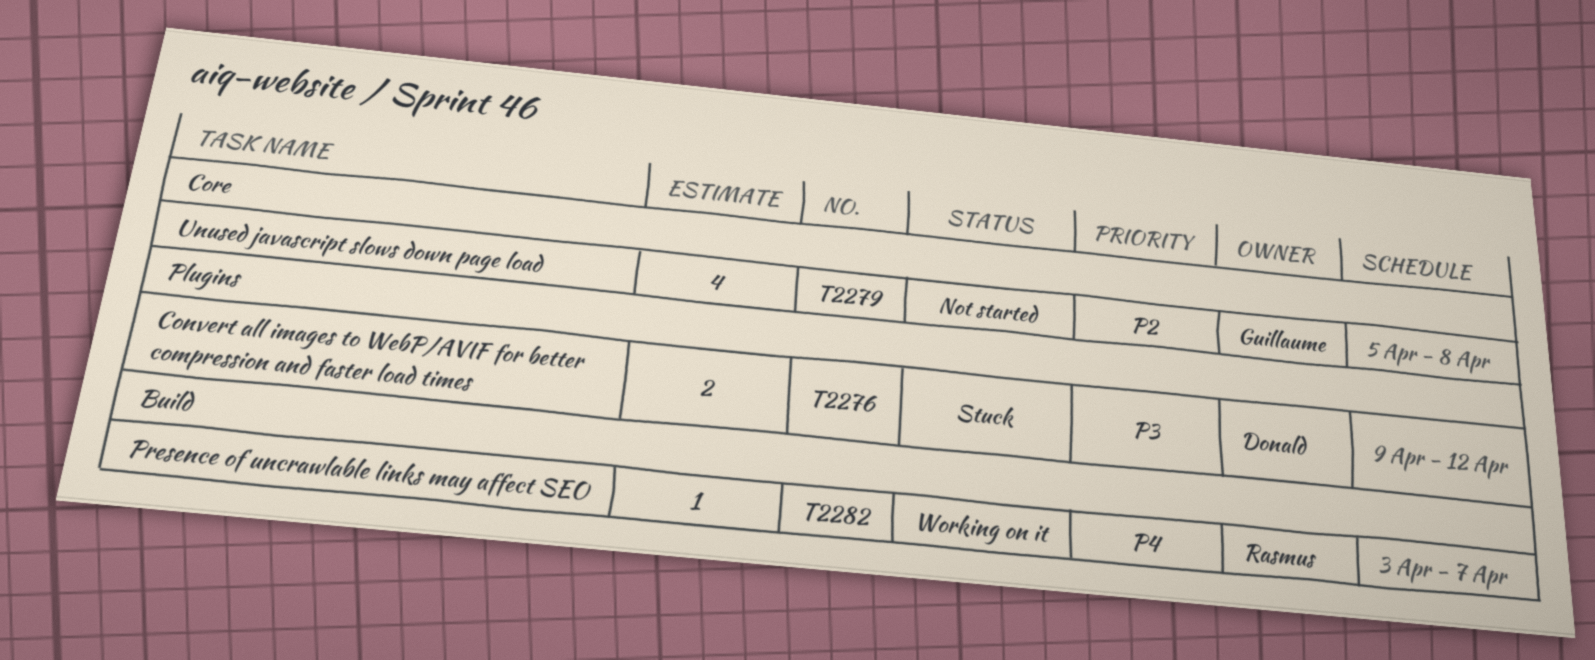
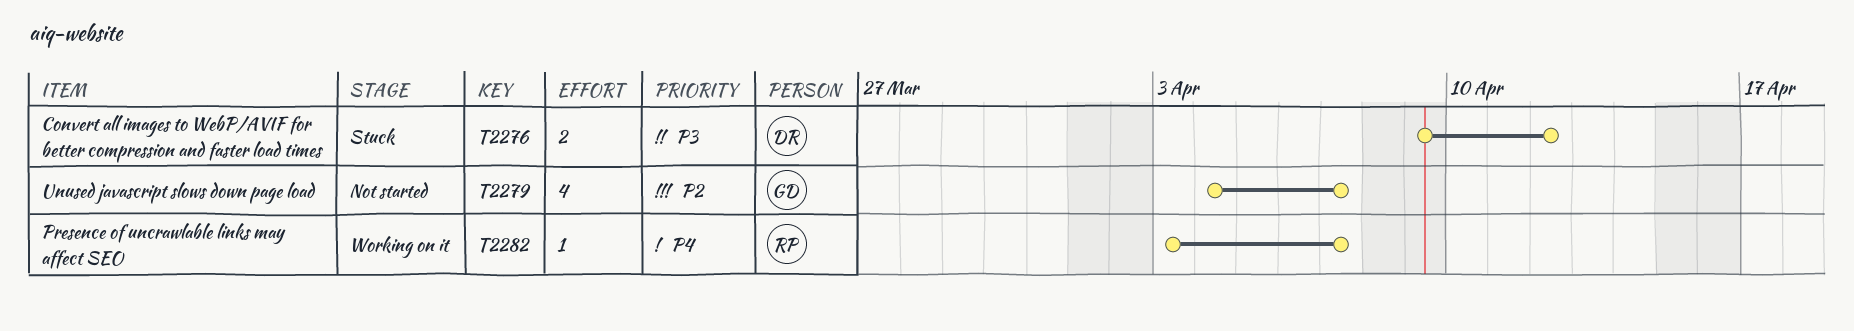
T2279, start: Apr 5 -> Apr 4
T2279, due: Apr 8 -> Apr 7

